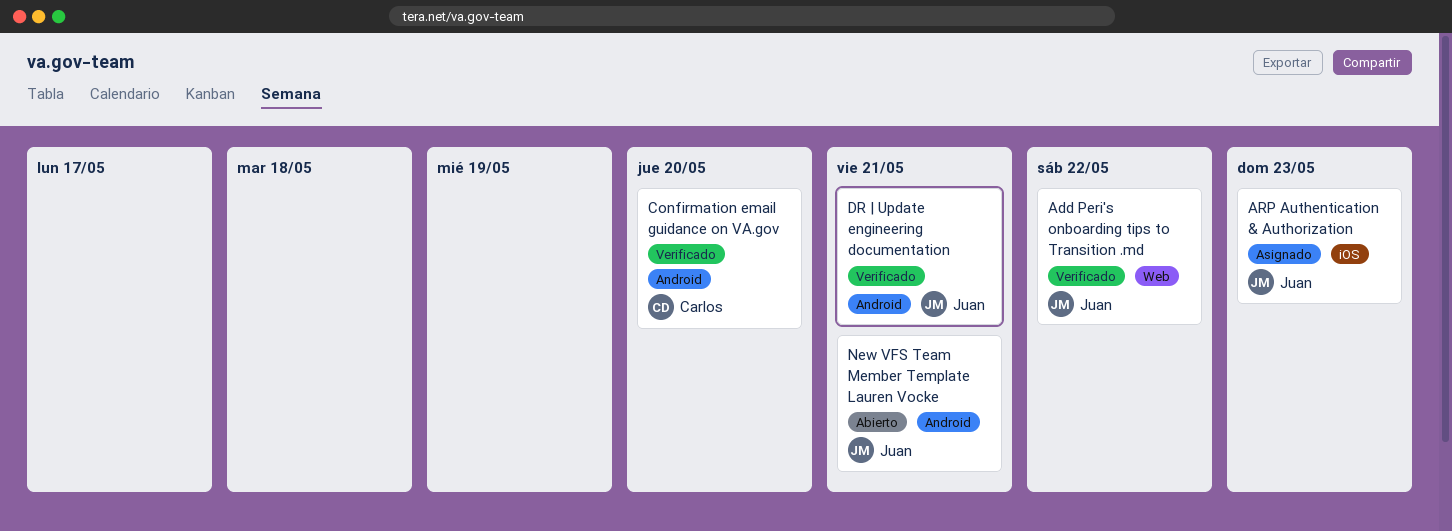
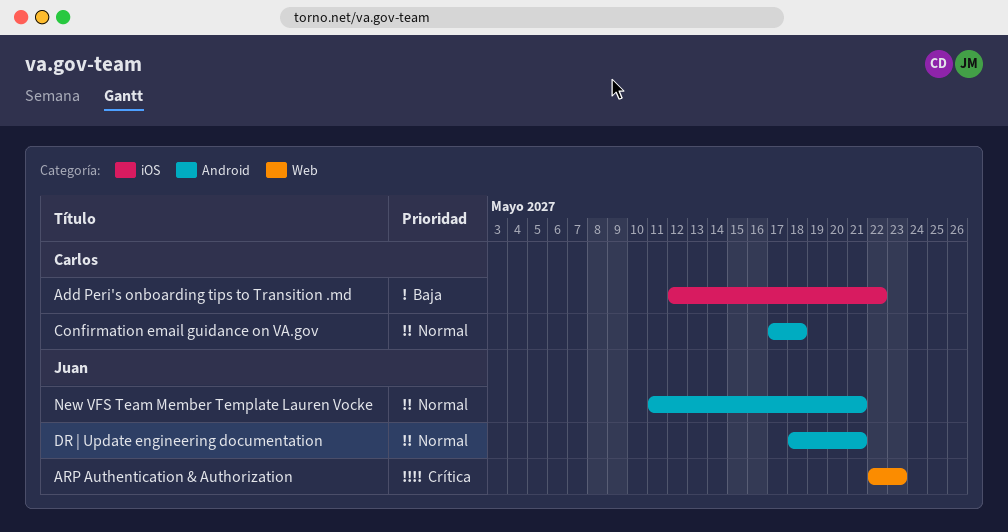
Add Peri's onboarding tips to Transition .md, owner: Juan -> Carlos
Add Peri's onboarding tips to Transition .md, label: Web -> iOS
ARP Authentication & Authorization, label: iOS -> Web
Confirmation email guidance on VA.gov, due: May 20 -> May 18

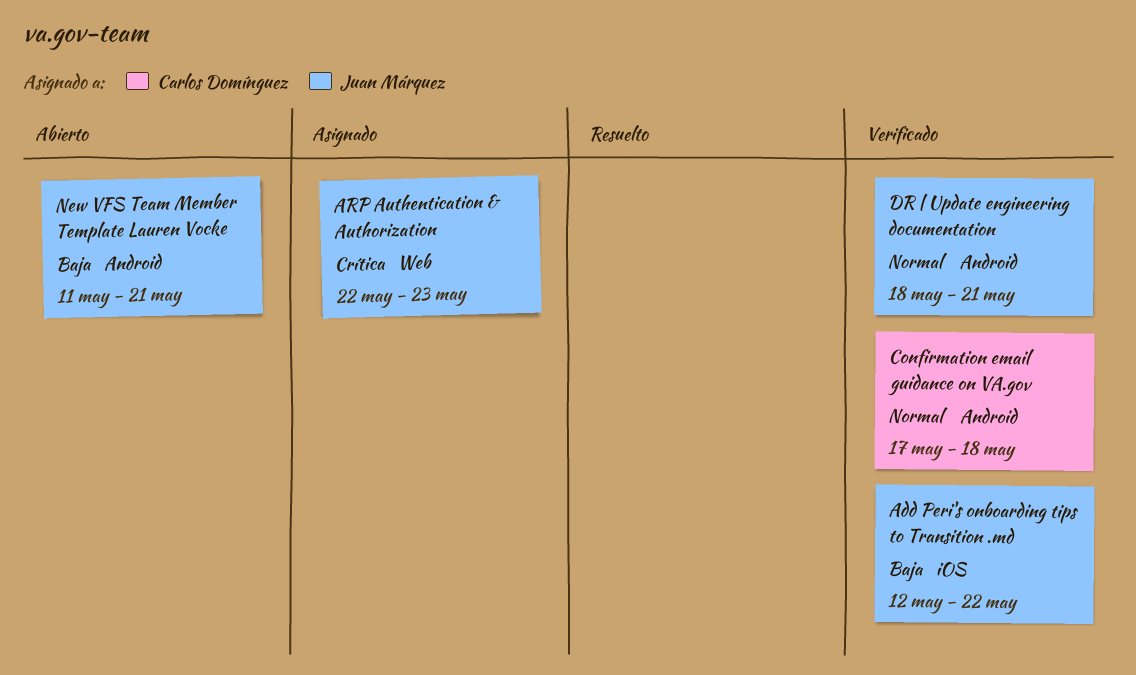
Add Peri's onboarding tips to Transition .md, owner: Carlos Domínguez -> Juan Márquez
New VFS Team Member Template Lauren Vocke, priority: Normal -> Baja

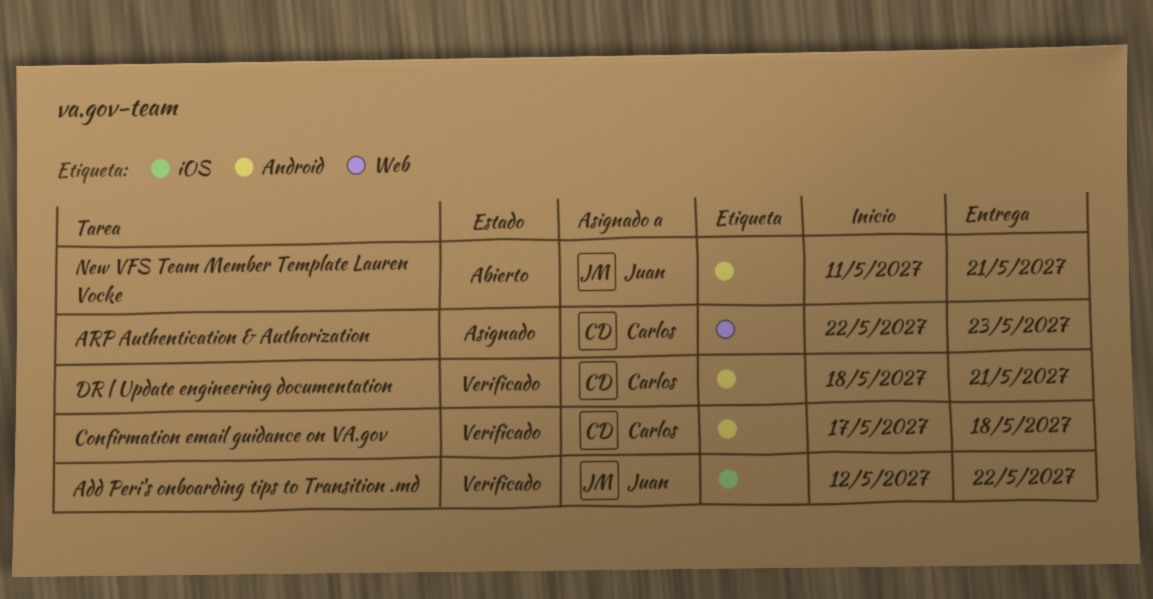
ARP Authentication & Authorization, owner: Juan Márquez -> Carlos Domínguez
DR | Update engineering documentation, owner: Juan Márquez -> Carlos Domínguez

